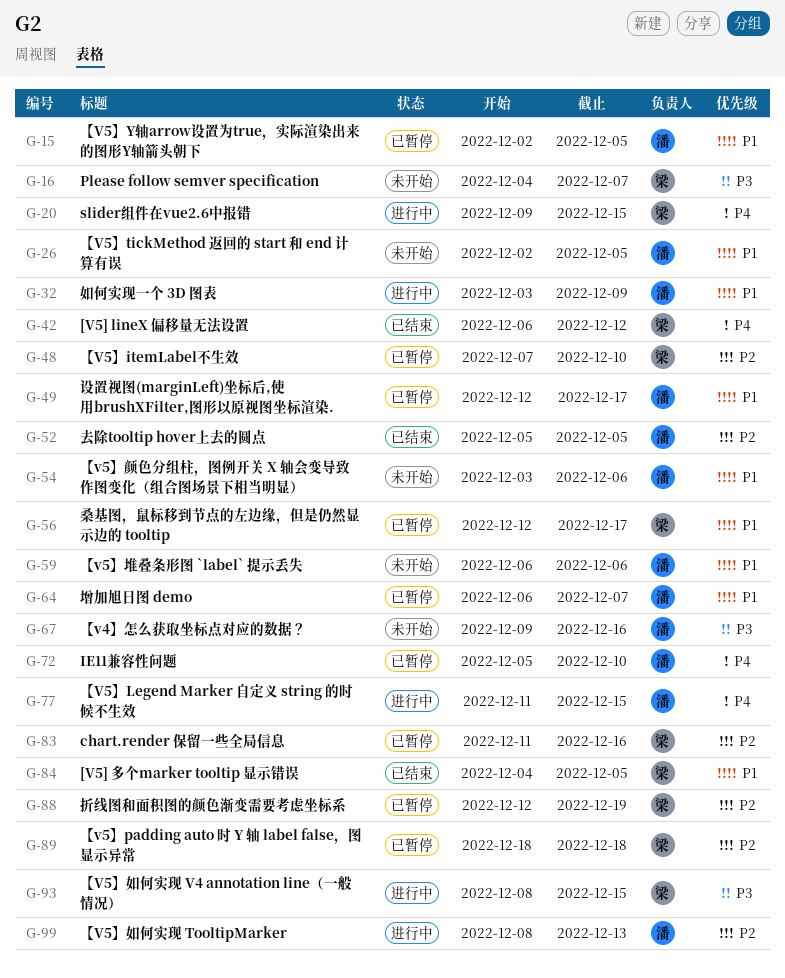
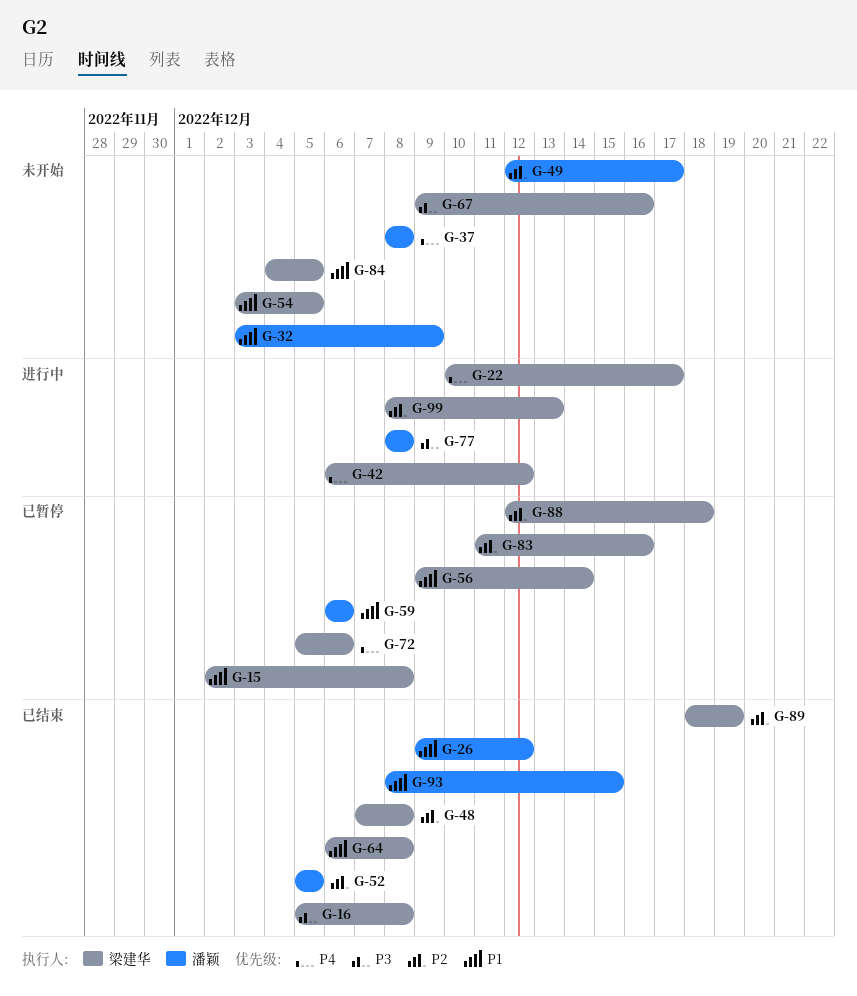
G-15, owner: 潘颖 -> 梁建华
G-15, due: Dec 5 -> Dec 8
G-16, status: 未开始 -> 已结束
G-16, start: Dec 4 -> Dec 5
G-16, due: Dec 7 -> Dec 8
G-20: present -> none
G-22: none -> present
G-26, status: 未开始 -> 已结束
G-26, start: Dec 2 -> Dec 9
G-26, due: Dec 5 -> Dec 12
G-32, status: 进行中 -> 未开始
G-37: none -> present
G-42, status: 已结束 -> 进行中
G-48, status: 已暂停 -> 已结束
G-48, due: Dec 10 -> Dec 8
G-49, status: 已暂停 -> 未开始
G-49, priority: P1 -> P2
G-54, owner: 潘颖 -> 梁建华
G-54, due: Dec 6 -> Dec 5
G-56, start: Dec 12 -> Dec 9
G-56, due: Dec 17 -> Dec 14
G-59, status: 未开始 -> 已暂停
G-64, status: 已暂停 -> 已结束
G-64, owner: 潘颖 -> 梁建华
G-64, due: Dec 7 -> Dec 8
G-67, owner: 潘颖 -> 梁建华
G-72, owner: 潘颖 -> 梁建华
G-72, due: Dec 10 -> Dec 6
G-77, priority: P4 -> P3
G-77, start: Dec 11 -> Dec 8
G-77, due: Dec 15 -> Dec 8
G-84, status: 已结束 -> 未开始
G-88, due: Dec 19 -> Dec 18
G-89, status: 已暂停 -> 已结束
G-89, due: Dec 18 -> Dec 19
G-93, status: 进行中 -> 已结束
G-93, owner: 梁建华 -> 潘颖
G-93, priority: P3 -> P1
G-99, owner: 潘颖 -> 梁建华

